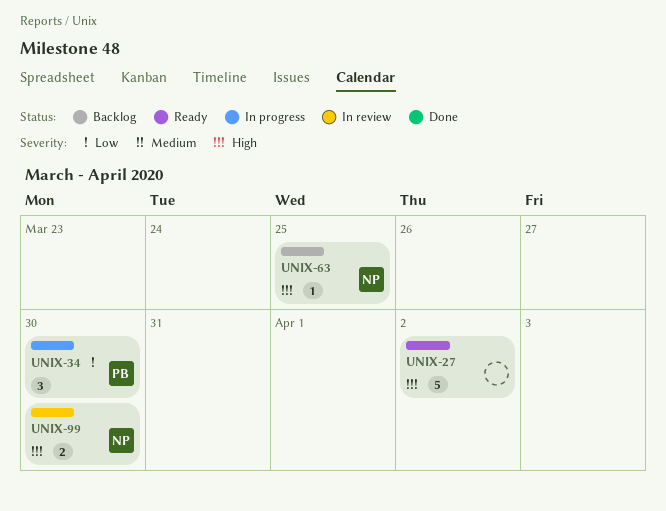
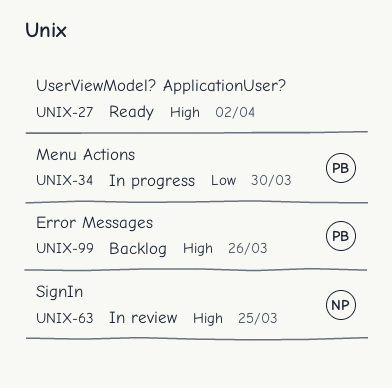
UNIX-63, status: Backlog -> In review
UNIX-99, status: In review -> Backlog
UNIX-99, owner: NP -> PB
UNIX-99, due: Mar 30 -> Mar 26

